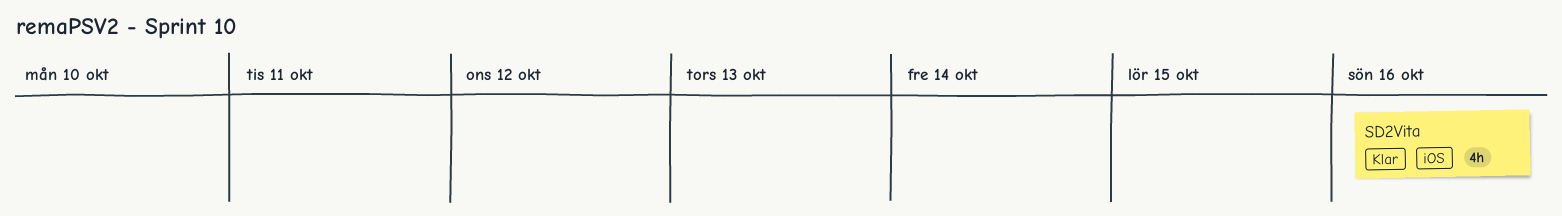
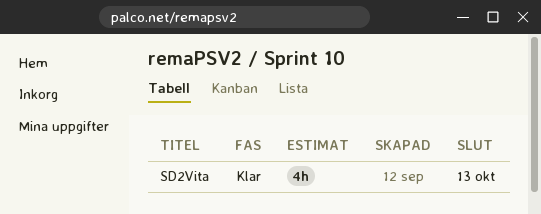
SD2Vita, due: Oct 16 -> Oct 13

